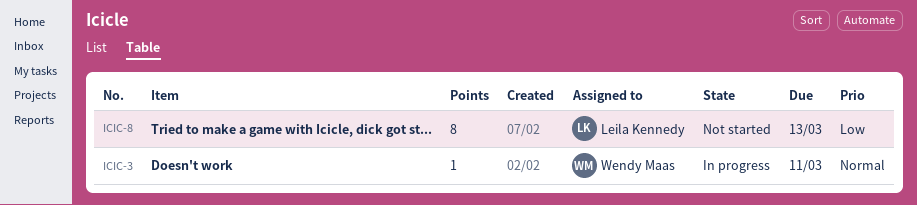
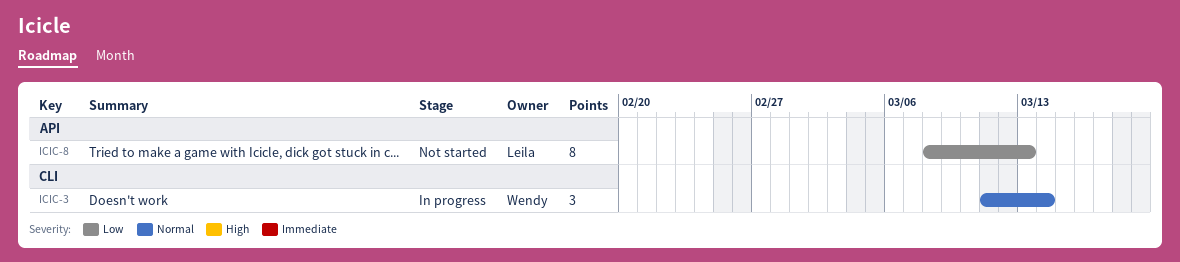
ICIC-3, estimate: 1 -> 3
ICIC-3, due: Mar 11 -> Mar 14

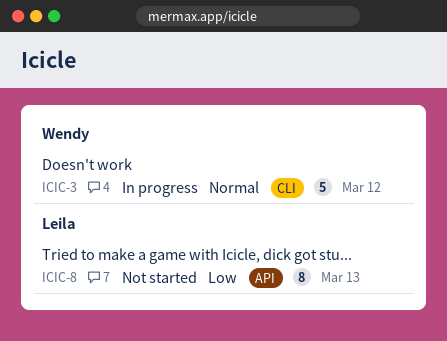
ICIC-3, estimate: 3 -> 5
ICIC-3, due: Mar 14 -> Mar 12

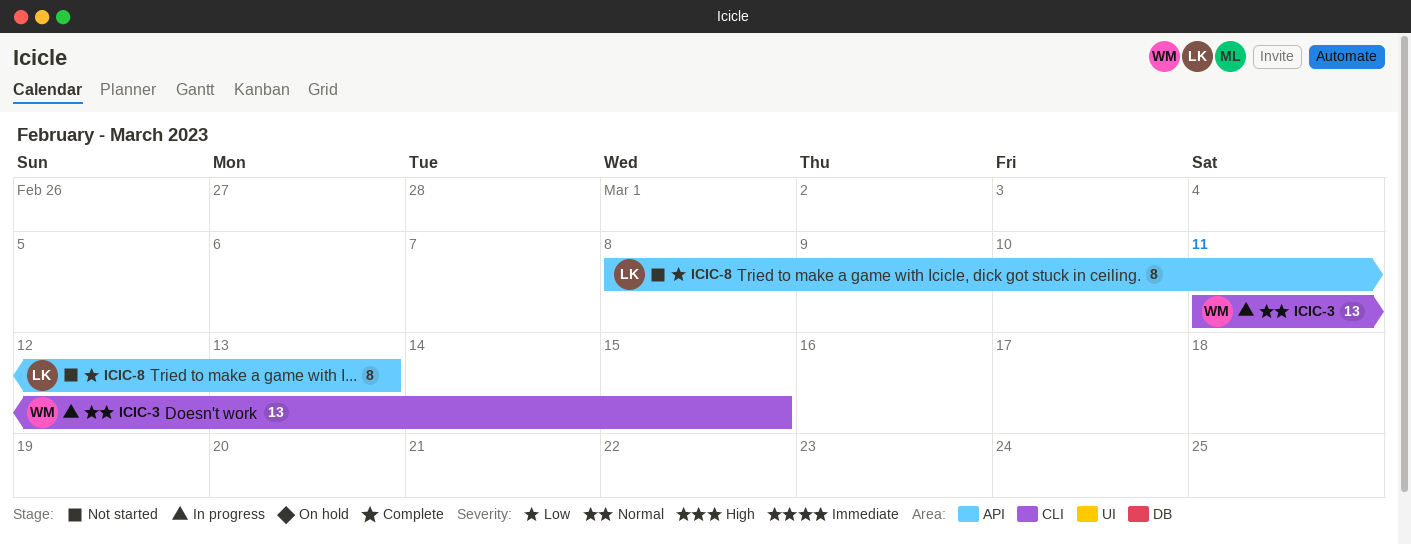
ICIC-3, estimate: 5 -> 13
ICIC-3, due: Mar 12 -> Mar 15

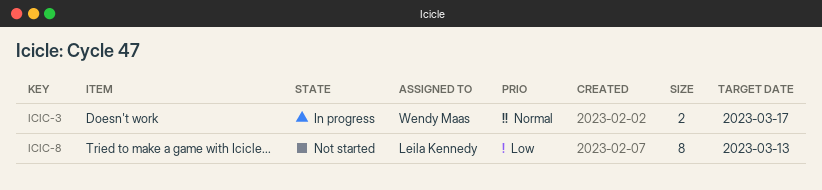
ICIC-3, estimate: 13 -> 2
ICIC-3, due: Mar 15 -> Mar 17

